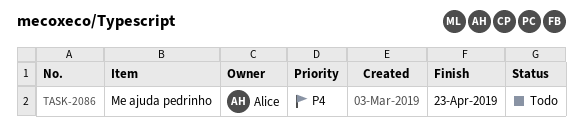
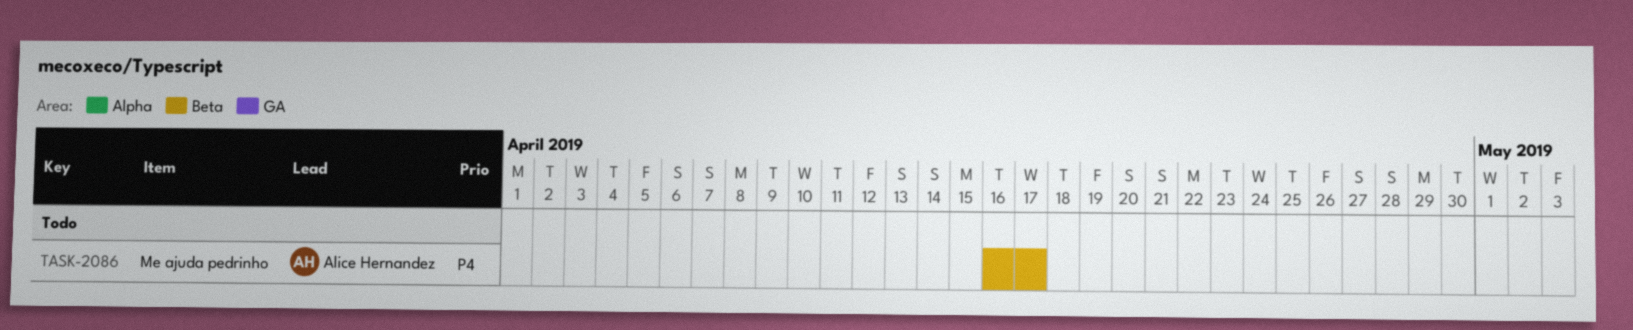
TASK-2086, due: Apr 23 -> Apr 17

